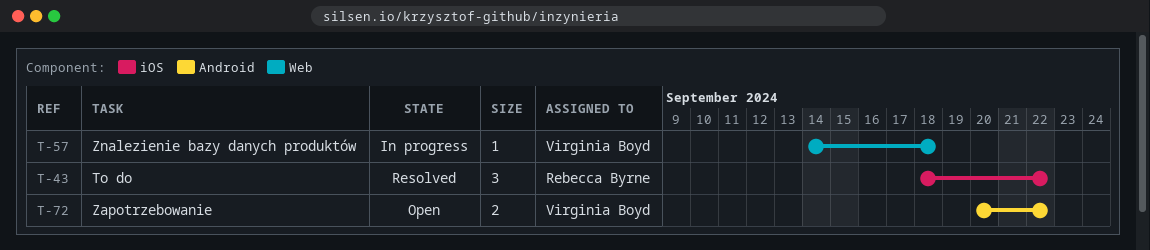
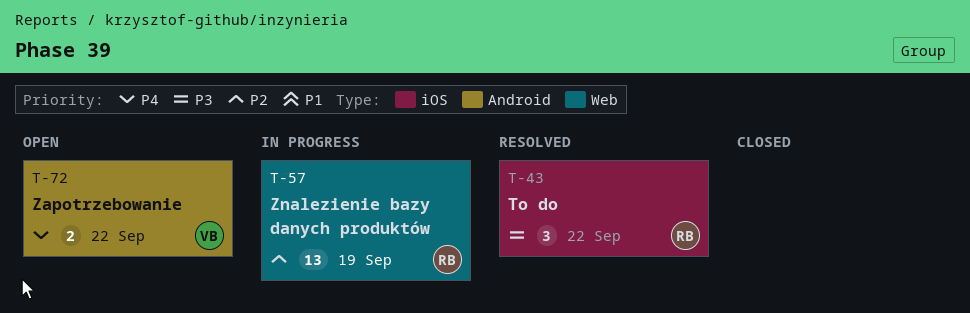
T-57, owner: Virginia Boyd -> Rebecca Byrne
T-57, estimate: 1 -> 13
T-57, due: Sep 18 -> Sep 19

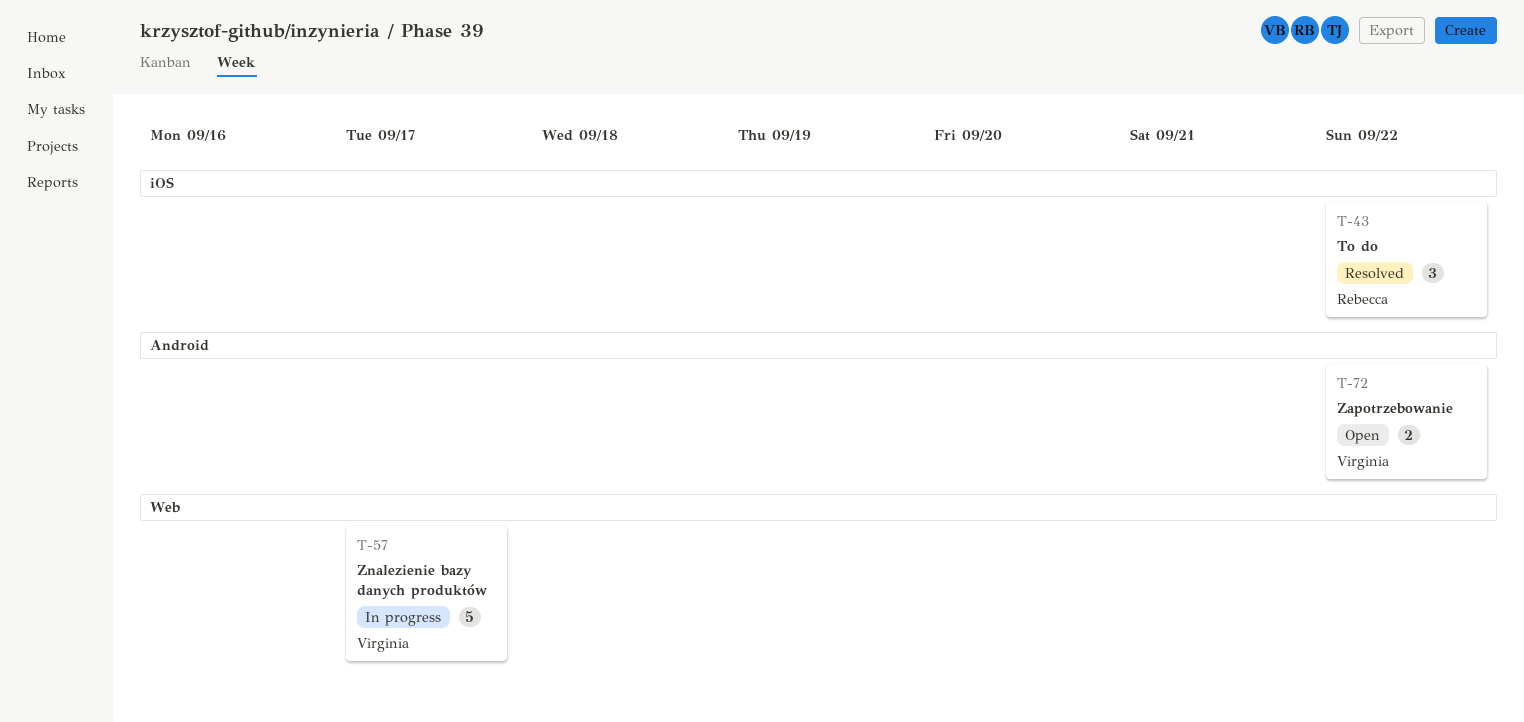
T-57, owner: Rebecca -> Virginia
T-57, estimate: 13 -> 5
T-57, due: Sep 19 -> Sep 17

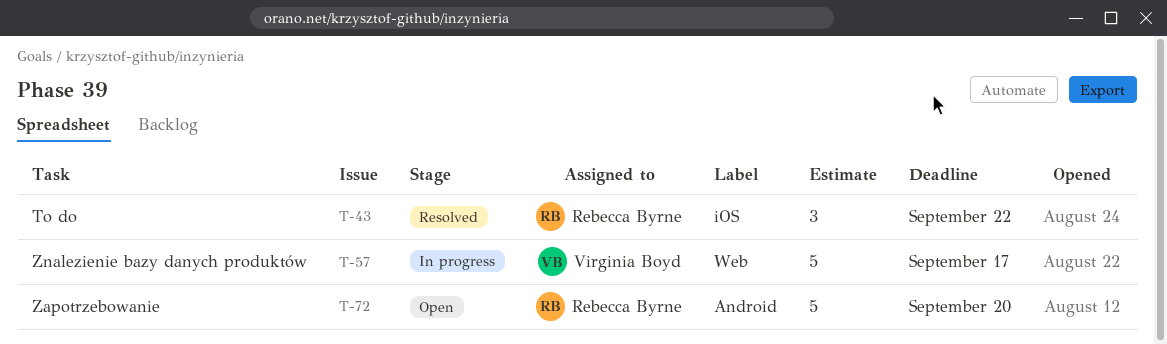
T-72, owner: Virginia Boyd -> Rebecca Byrne
T-72, estimate: 2 -> 5
T-72, due: Sep 22 -> Sep 20

